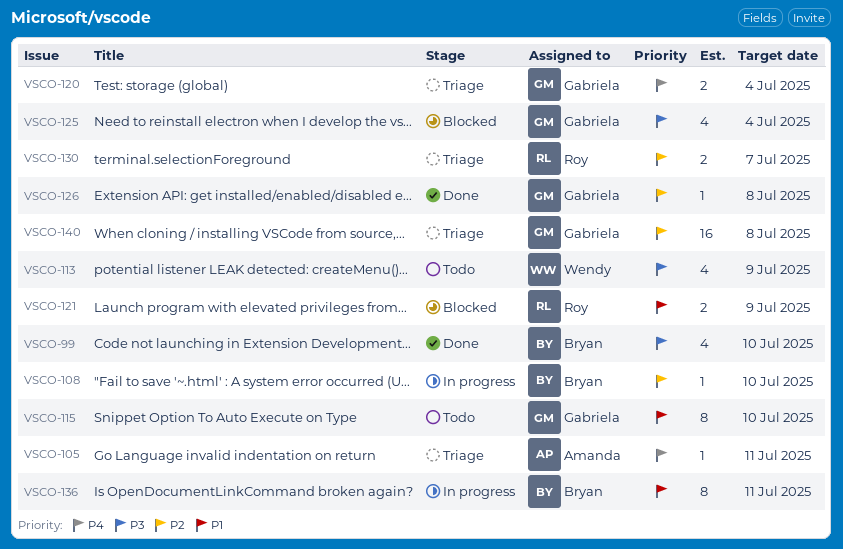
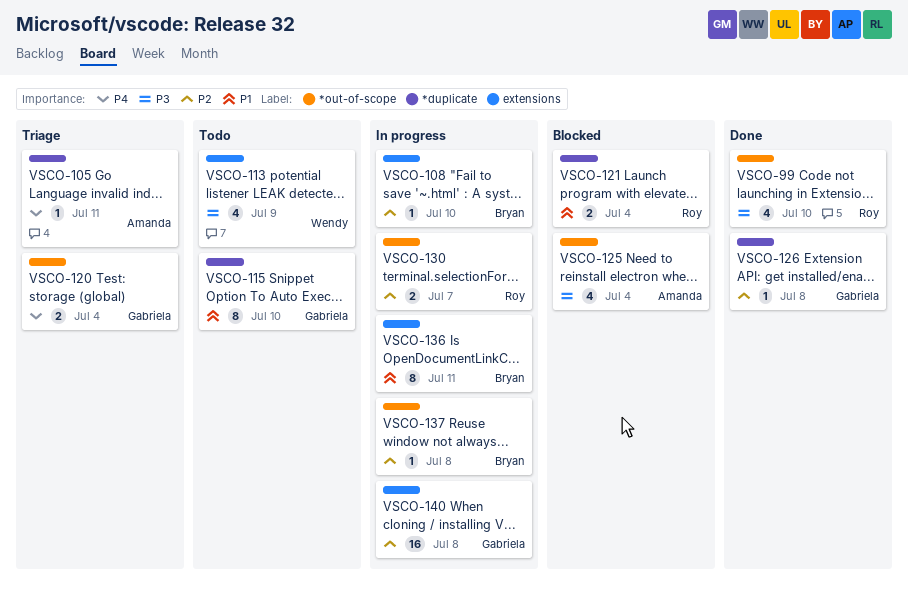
VSCO-99, owner: Bryan -> Roy
VSCO-121, due: Jul 9 -> Jul 4
VSCO-125, owner: Gabriela -> Amanda
VSCO-130, status: Triage -> In progress
VSCO-137: none -> present
VSCO-140, status: Triage -> In progress

